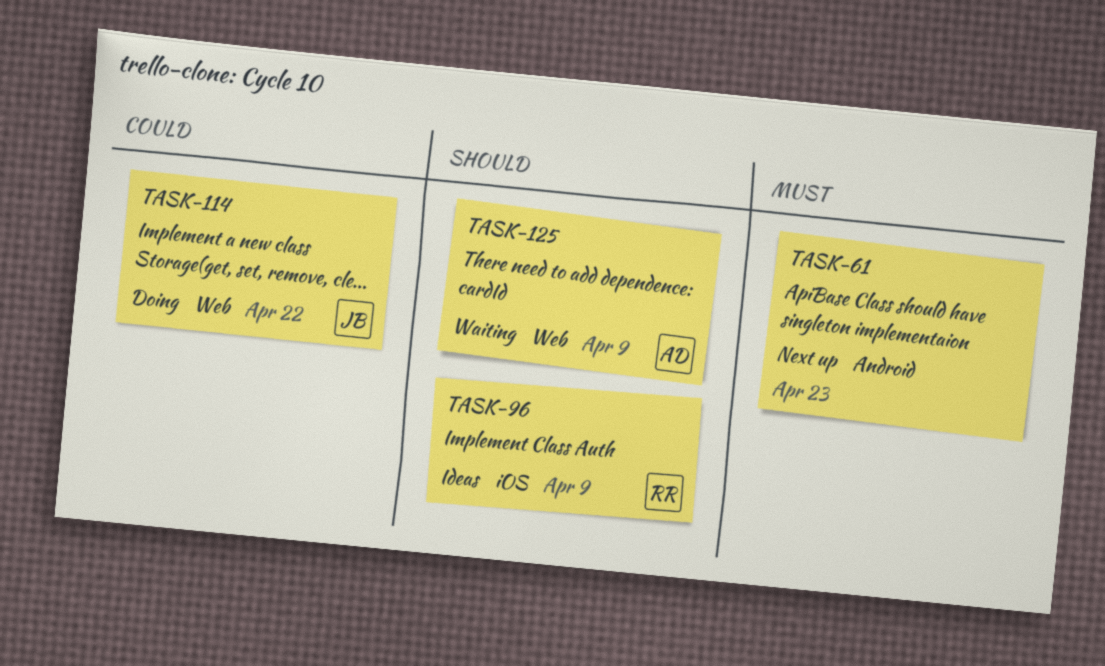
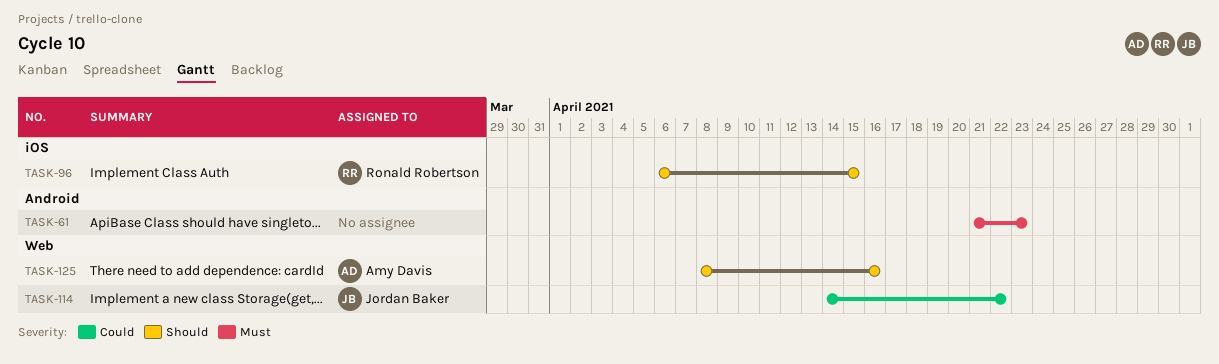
TASK-96, due: Apr 9 -> Apr 15
TASK-125, due: Apr 9 -> Apr 16

